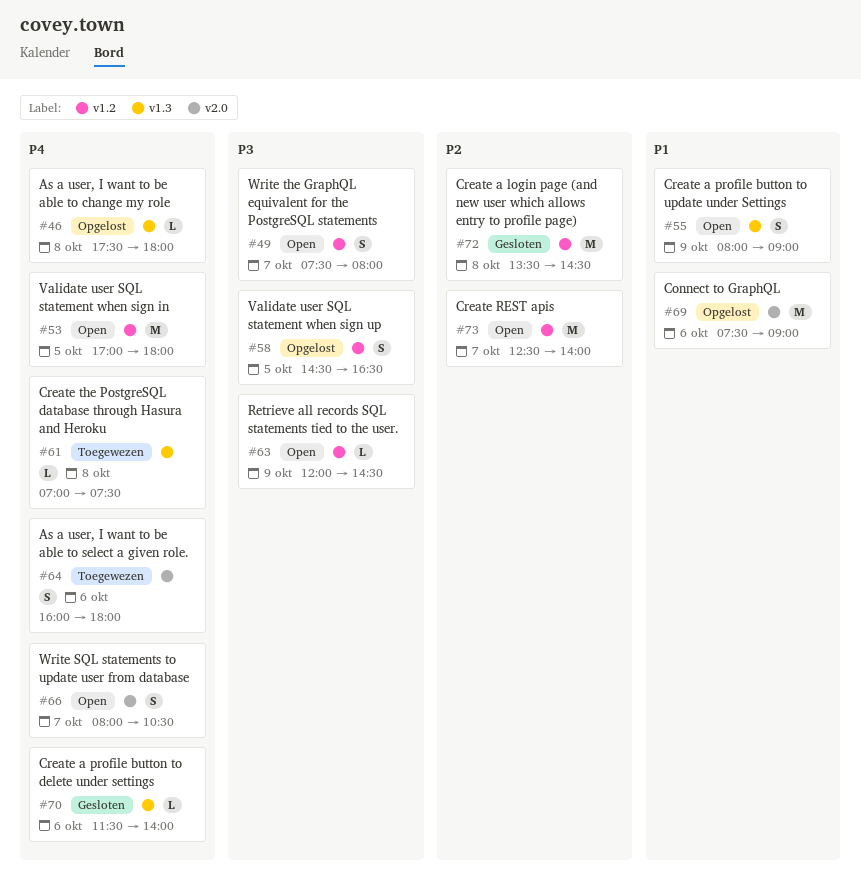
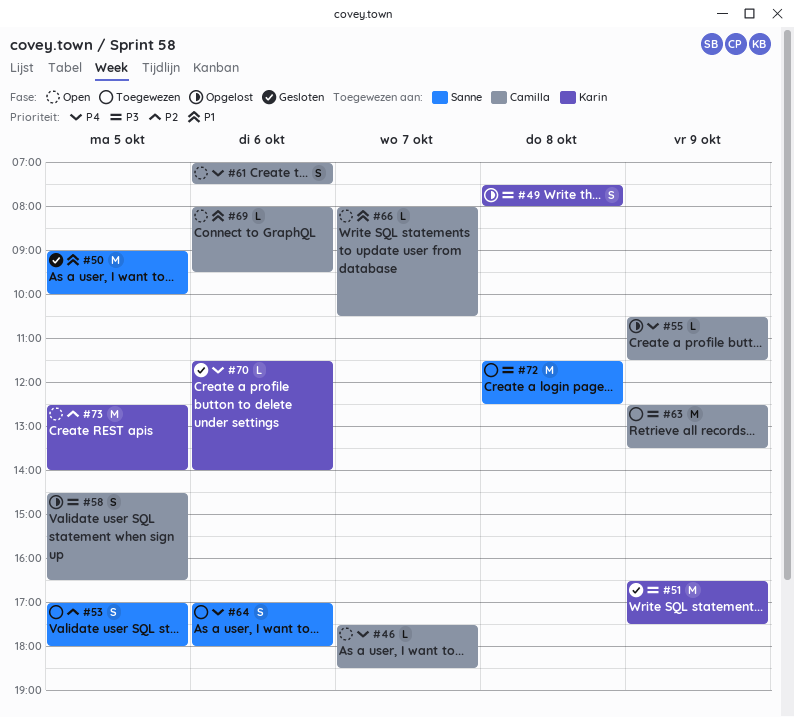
#46, status: Opgelost -> Open
#46, day: Oct 8 -> Oct 7
#46, ends: 18:00 -> 18:30
#49, status: Open -> Opgelost
#49, day: Oct 7 -> Oct 8
#50: none -> present
#51: none -> present
#53, status: Open -> Toegewezen
#53, priority: P4 -> P2
#53, estimate: M -> S
#55, status: Open -> Opgelost
#55, priority: P1 -> P4
#55, estimate: S -> L
#55, begins: 08:00 -> 10:30
#55, ends: 09:00 -> 11:30
#61, status: Toegewezen -> Open
#61, estimate: L -> S
#61, day: Oct 8 -> Oct 6
#63, status: Open -> Toegewezen
#63, estimate: L -> M
#63, begins: 12:00 -> 12:30
#63, ends: 14:30 -> 13:30
#64, begins: 16:00 -> 17:00
#66, priority: P4 -> P1
#66, estimate: S -> L
#69, status: Opgelost -> Open
#69, estimate: M -> L
#69, begins: 07:30 -> 08:00
#69, ends: 09:00 -> 09:30
#72, status: Gesloten -> Toegewezen
#72, priority: P2 -> P3
#72, begins: 13:30 -> 11:30
#72, ends: 14:30 -> 12:30
#73, day: Oct 7 -> Oct 5

